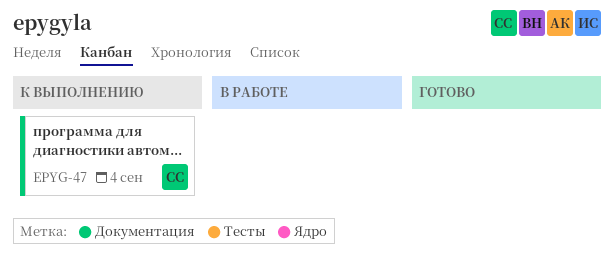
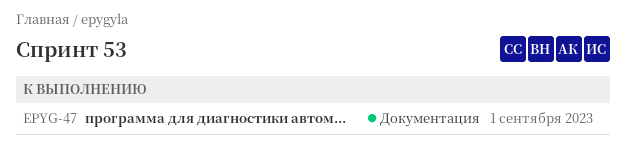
EPYG-47, due: Sep 4 -> Sep 1

